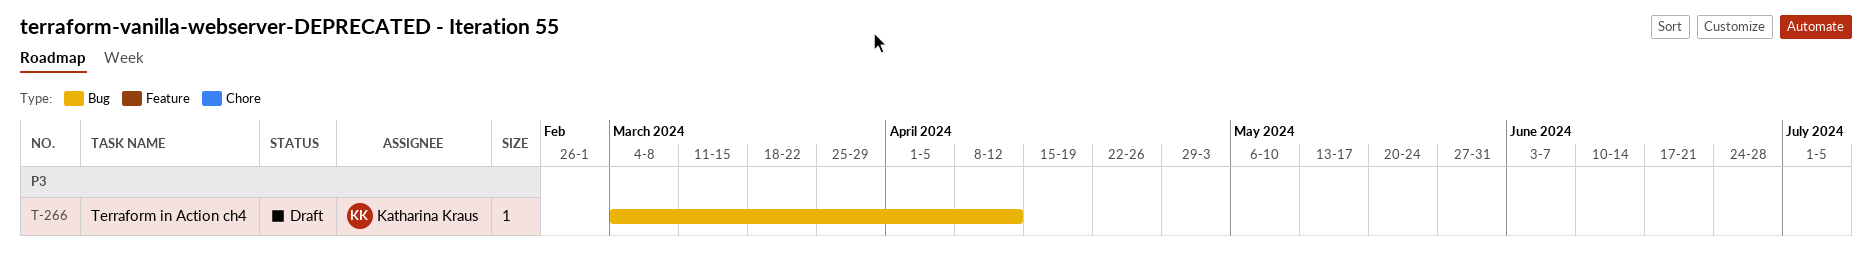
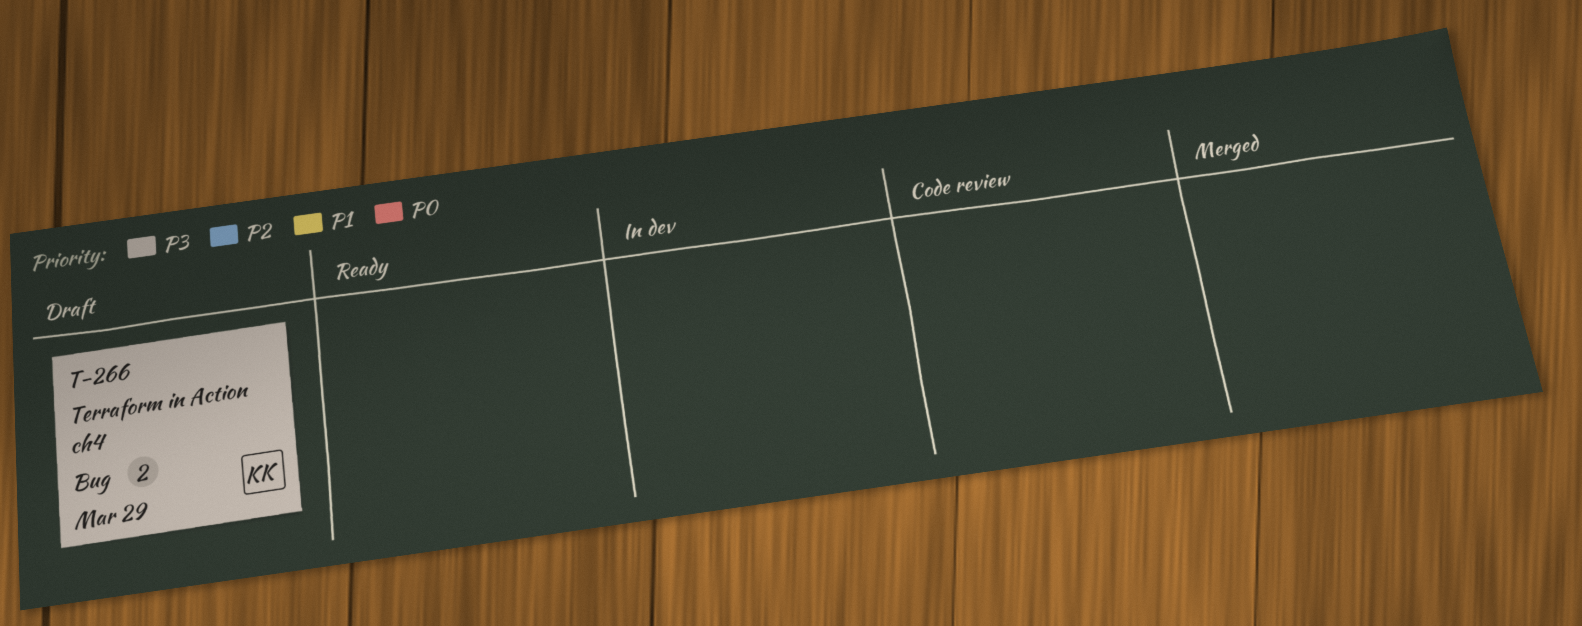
T-266, estimate: 1 -> 2
T-266, due: Apr 12 -> Mar 29

